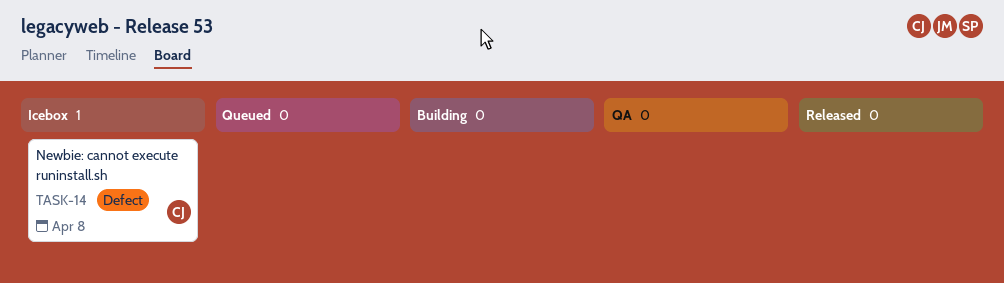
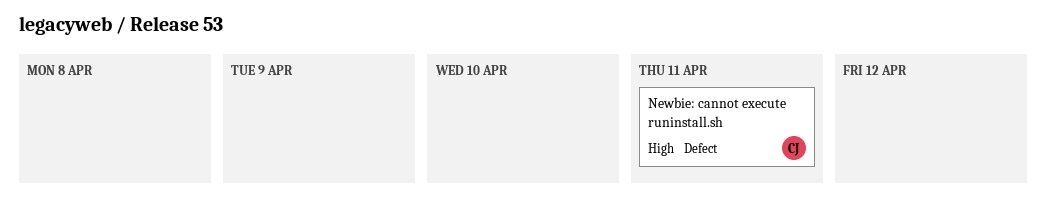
Newbie: cannot execute runinstall.sh, due: Apr 8 -> Apr 11

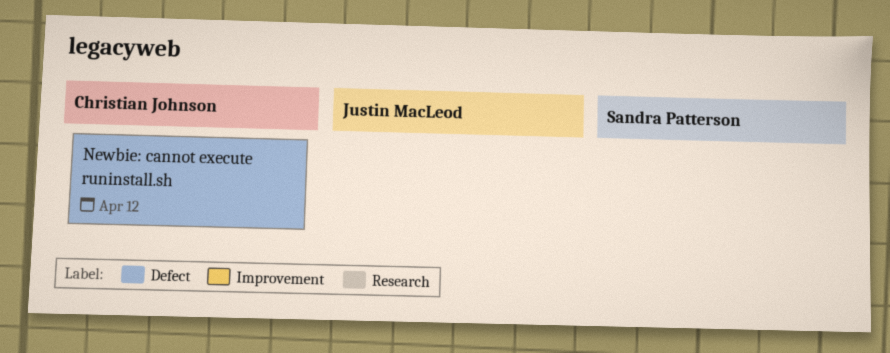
Newbie: cannot execute runinstall.sh, due: Apr 11 -> Apr 12

